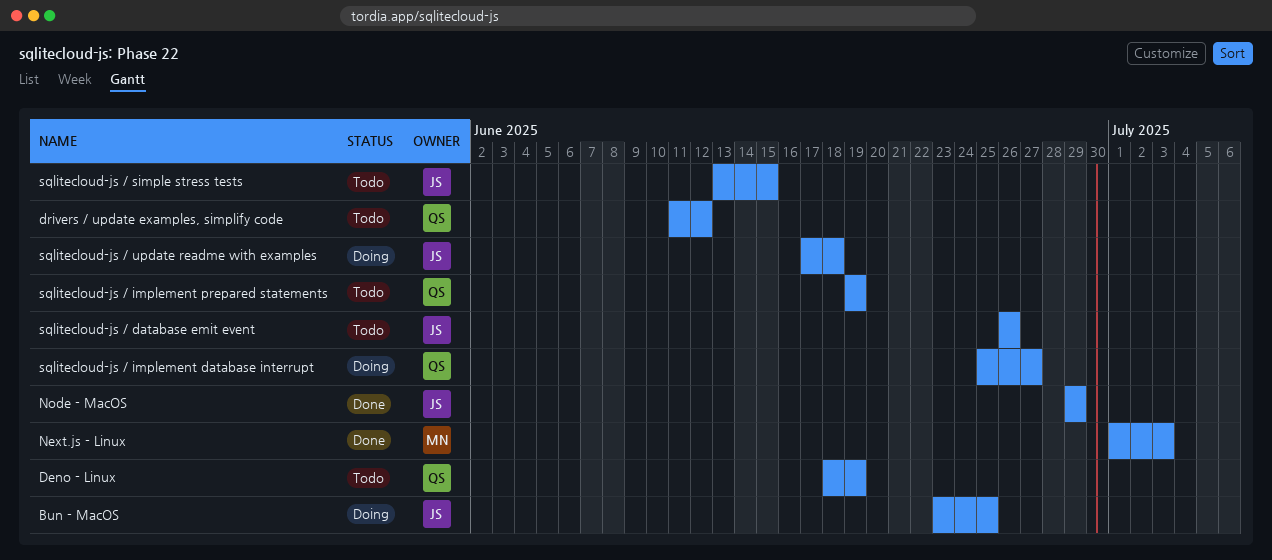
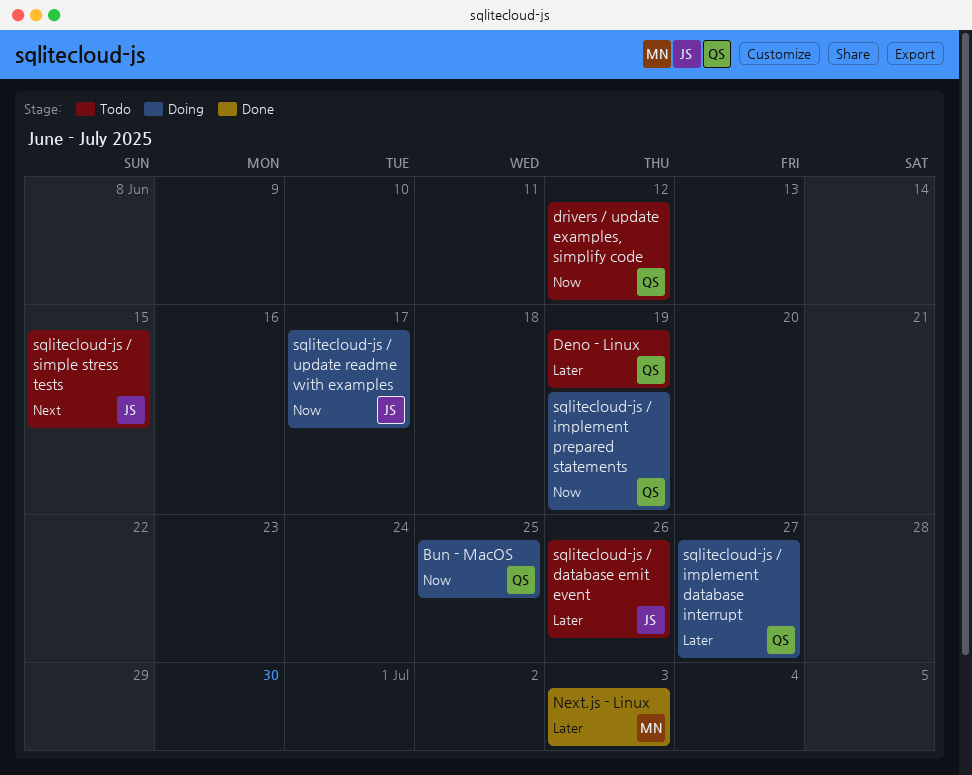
Bun - MacOS, owner: JS -> QS
Node - MacOS: present -> none
sqlitecloud-js / implement prepared statements, status: Todo -> Doing
sqlitecloud-js / update readme with examples, due: Jun 18 -> Jun 17

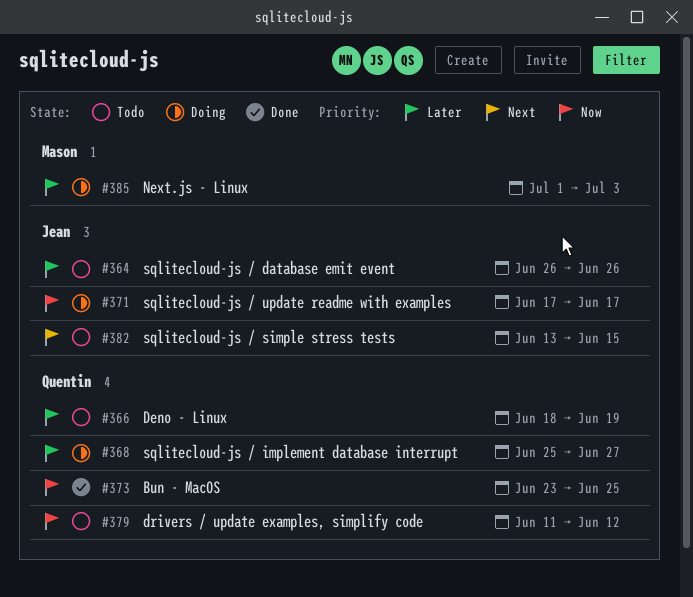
Bun - MacOS, status: Doing -> Done
Next.js - Linux, status: Done -> Doing
sqlitecloud-js / implement prepared statements: present -> none

